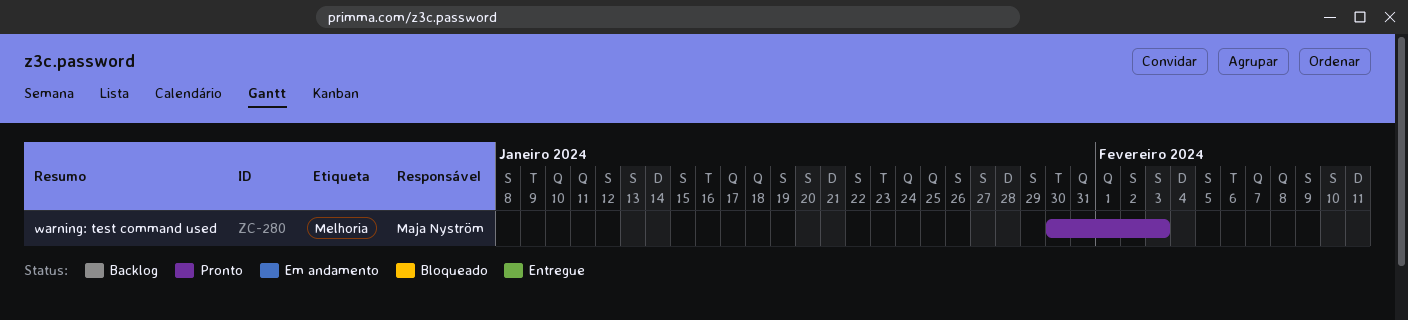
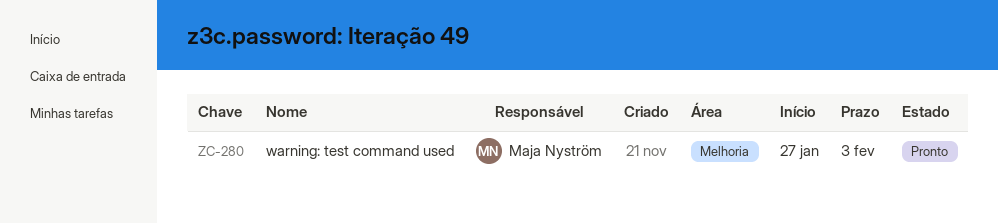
ZC-280, start: Jan 30 -> Jan 27

